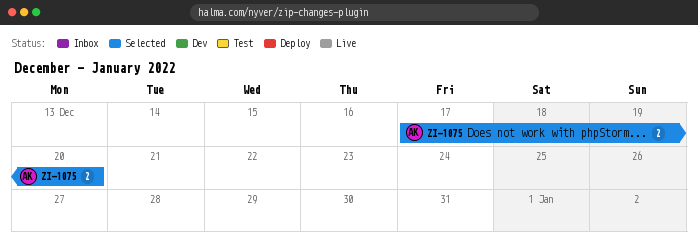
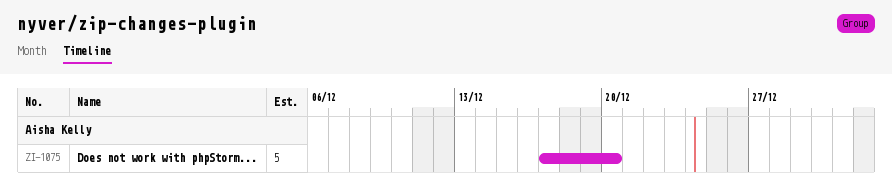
ZI-1075, estimate: 2 -> 5

